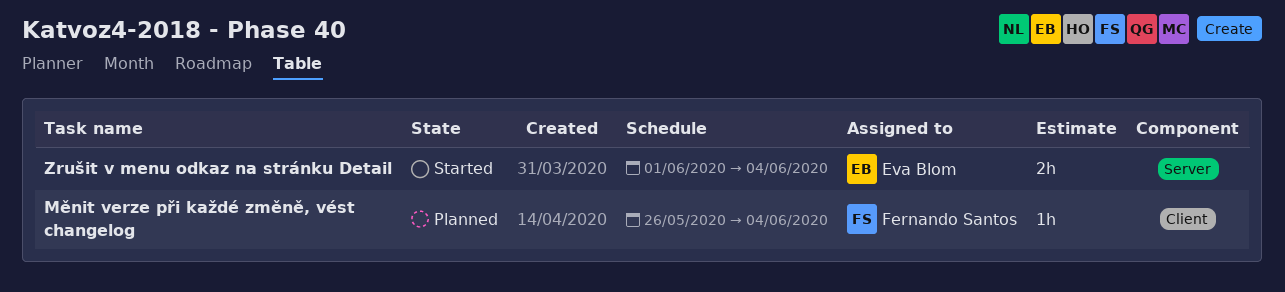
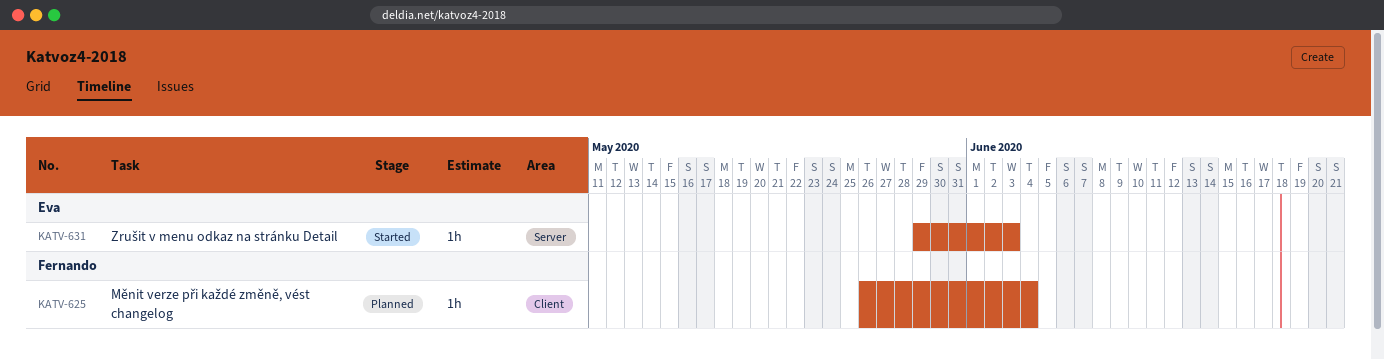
Zrušit v menu odkaz na stránku Detail, estimate: 2h -> 1h
Zrušit v menu odkaz na stránku Detail, start: Jun 1 -> May 29
Zrušit v menu odkaz na stránku Detail, due: Jun 4 -> Jun 3

